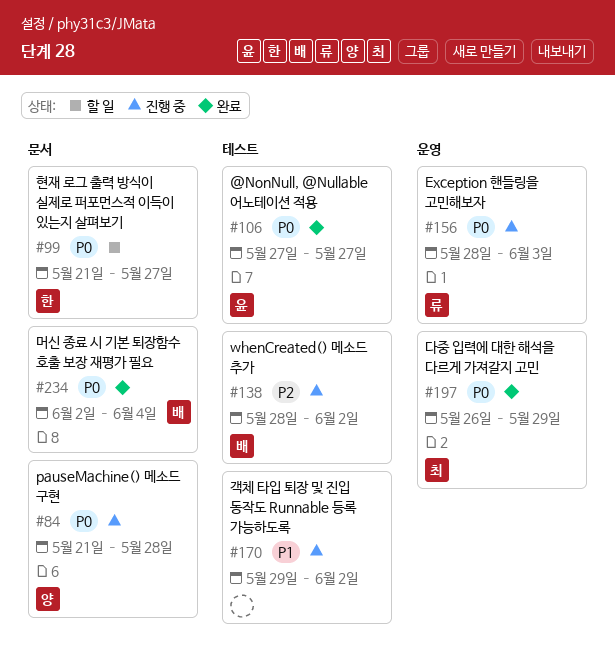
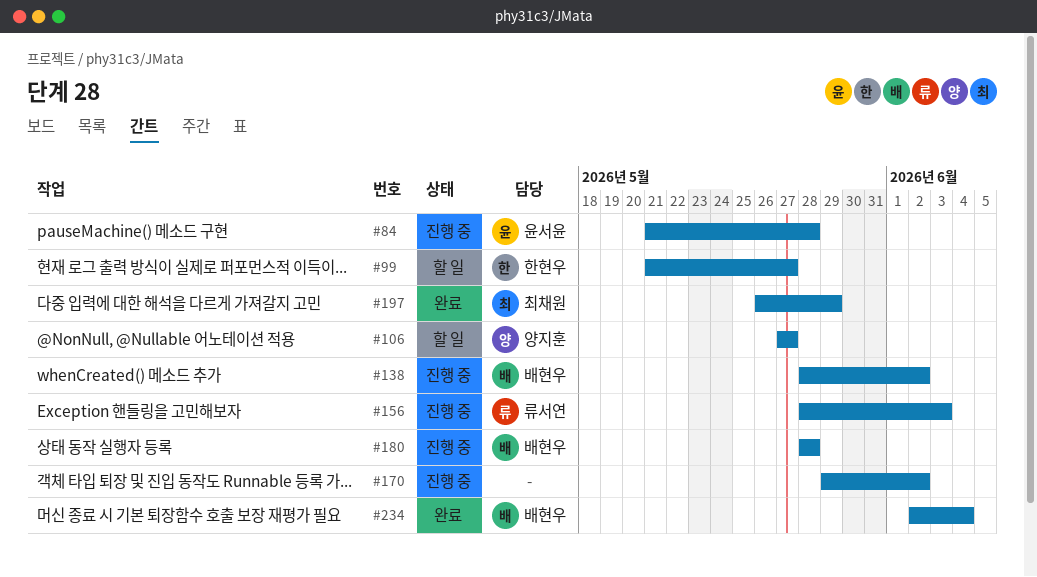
#84, owner: 양지훈 -> 윤서윤
#106, status: 완료 -> 할 일
#106, owner: 윤서윤 -> 양지훈
#180: none -> present

